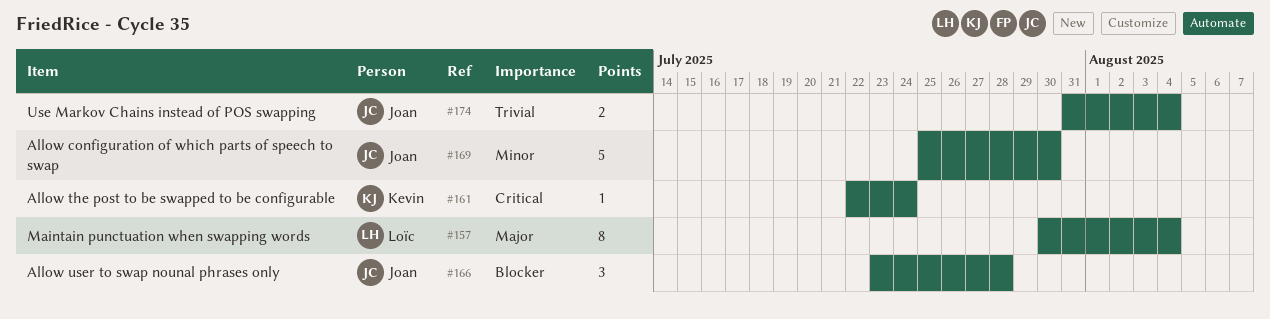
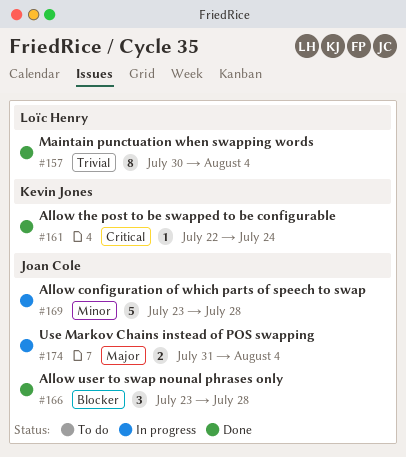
#157, priority: Major -> Trivial
#169, start: Jul 25 -> Jul 23
#169, due: Jul 30 -> Jul 28
#174, priority: Trivial -> Major

